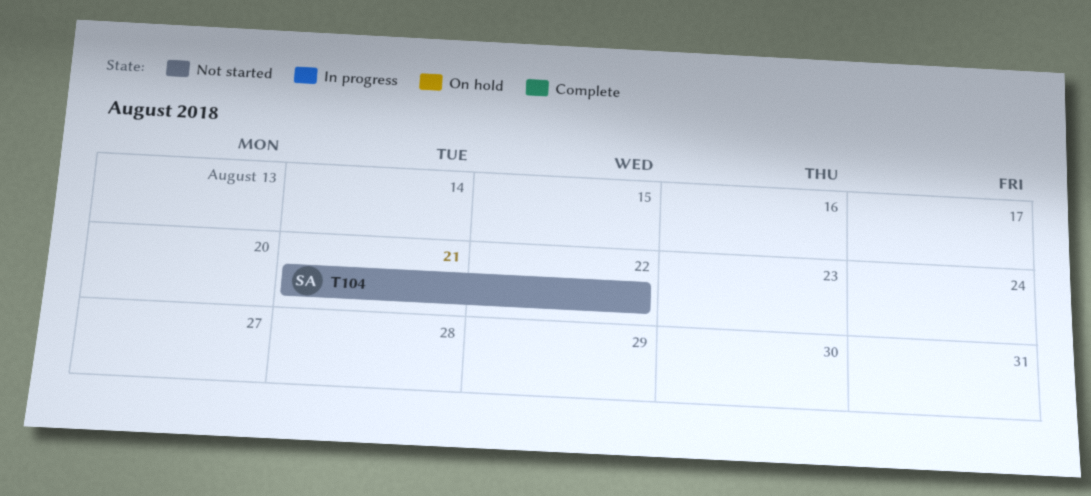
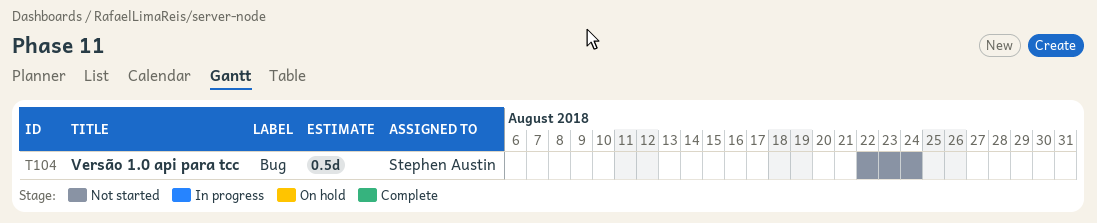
T104, start: Aug 21 -> Aug 22
T104, due: Aug 22 -> Aug 24

